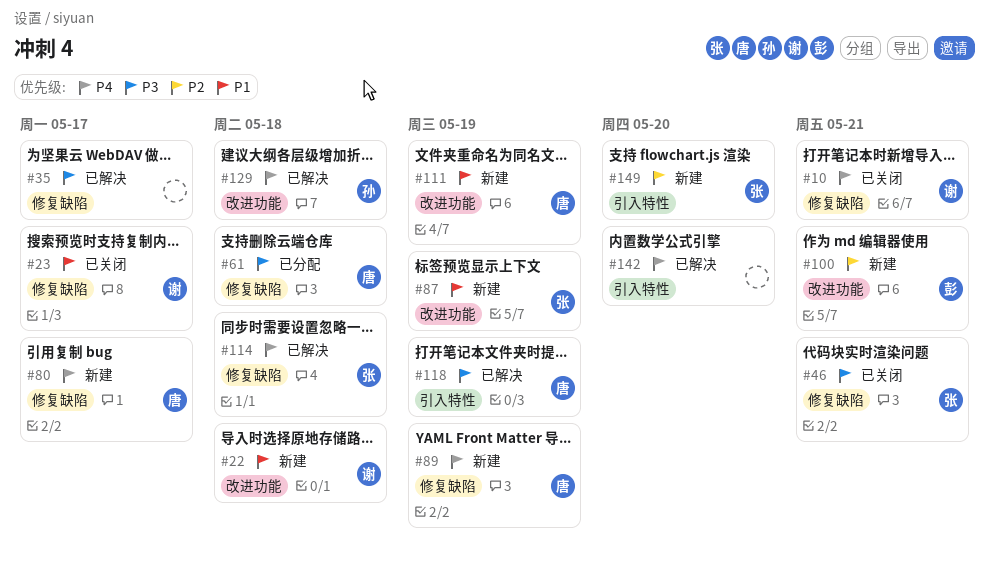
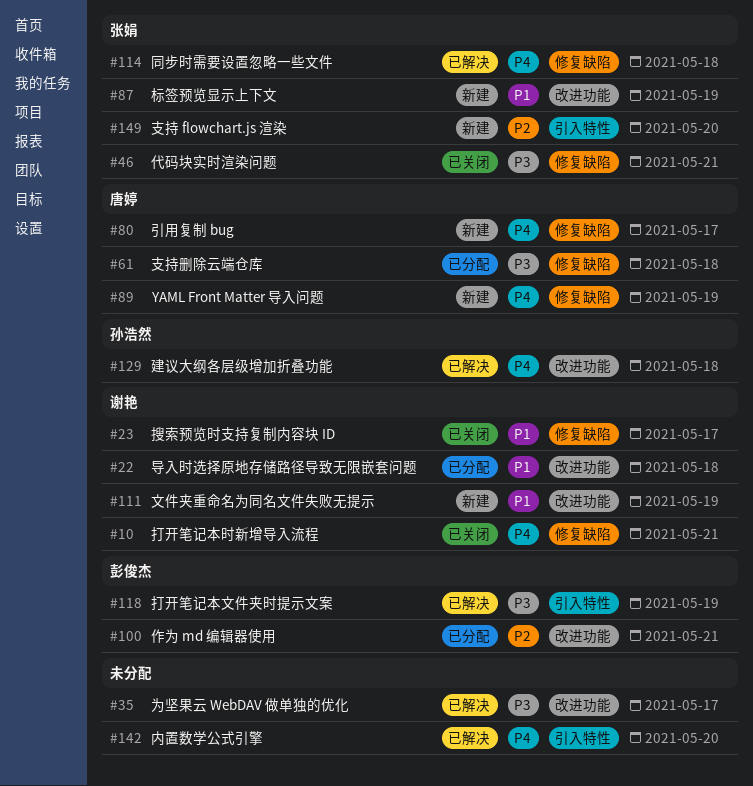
#22, status: 新建 -> 已分配
#35, label: 修复缺陷 -> 改进功能
#100, status: 新建 -> 已分配
#111, owner: 唐婷 -> 谢艳
#118, owner: 唐婷 -> 彭俊杰

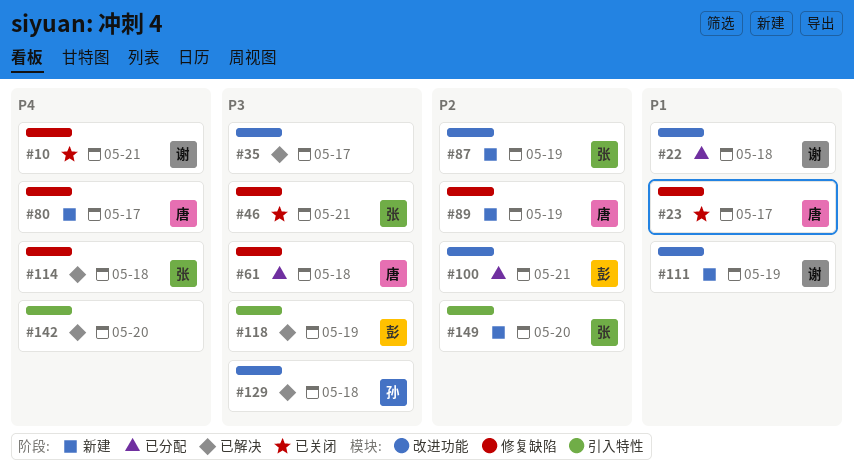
#23, owner: 谢艳 -> 唐婷
#87, priority: P1 -> P2
#89, priority: P4 -> P2
#129, priority: P4 -> P3

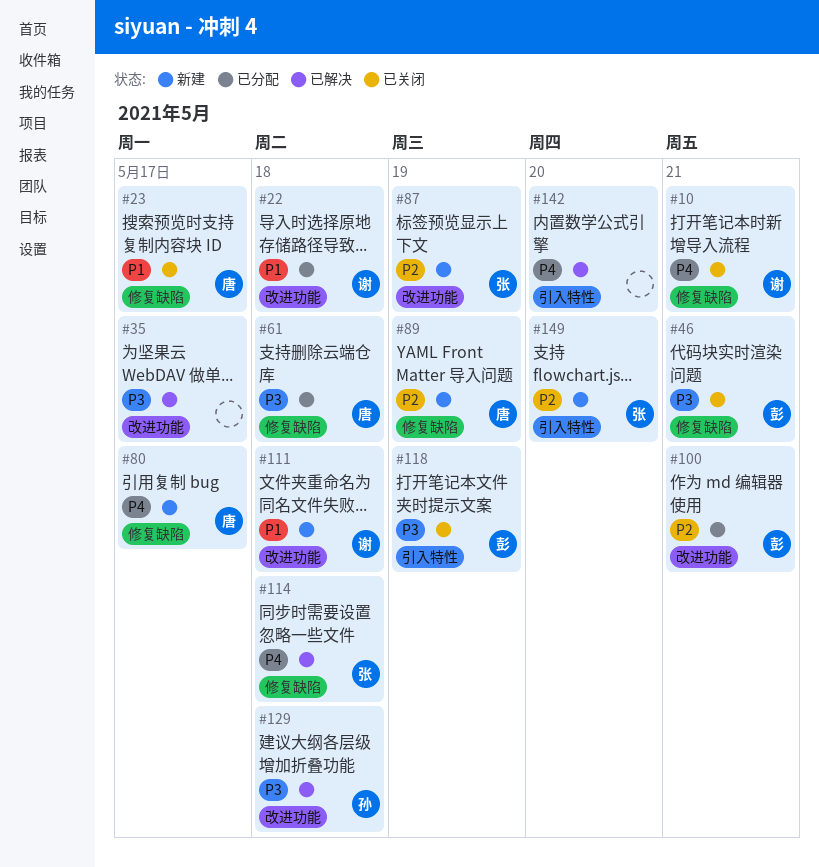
#46, owner: 张 -> 彭
#111, due: May 19 -> May 18
#118, status: 已解决 -> 已关闭

